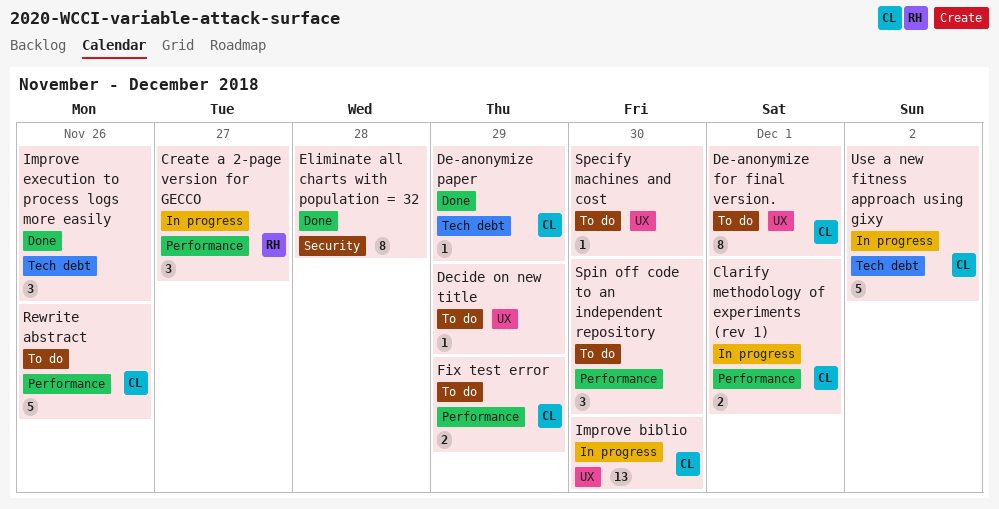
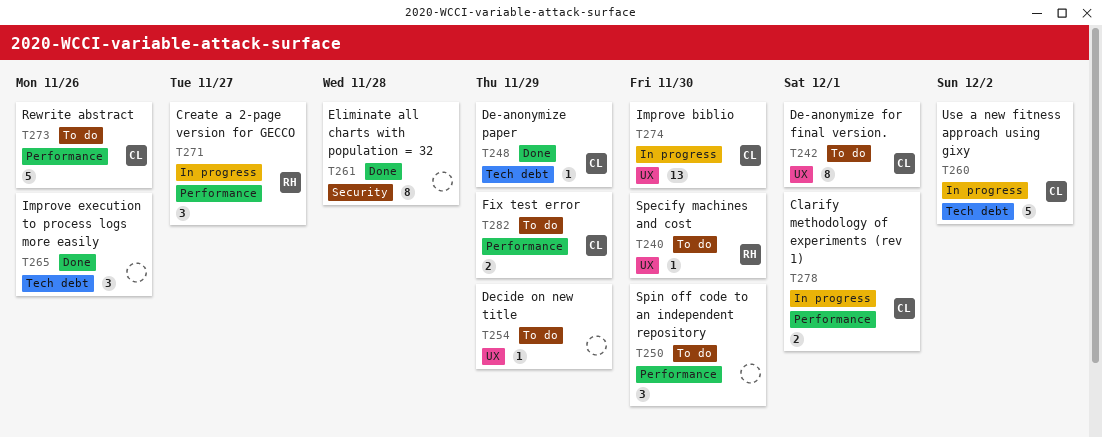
Specify machines and cost, owner: none -> RH

